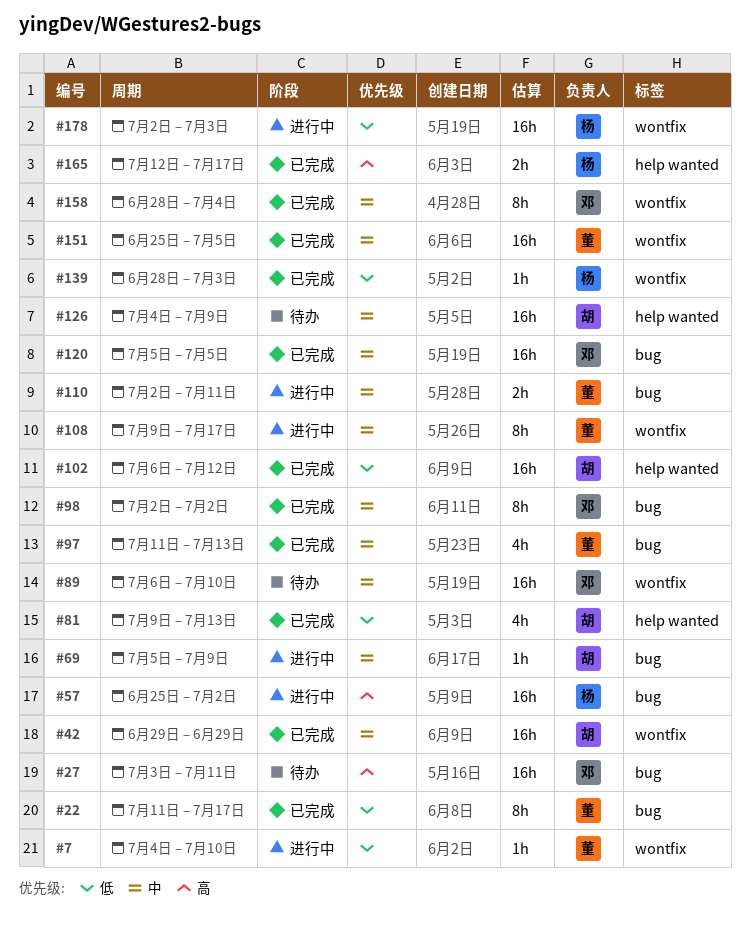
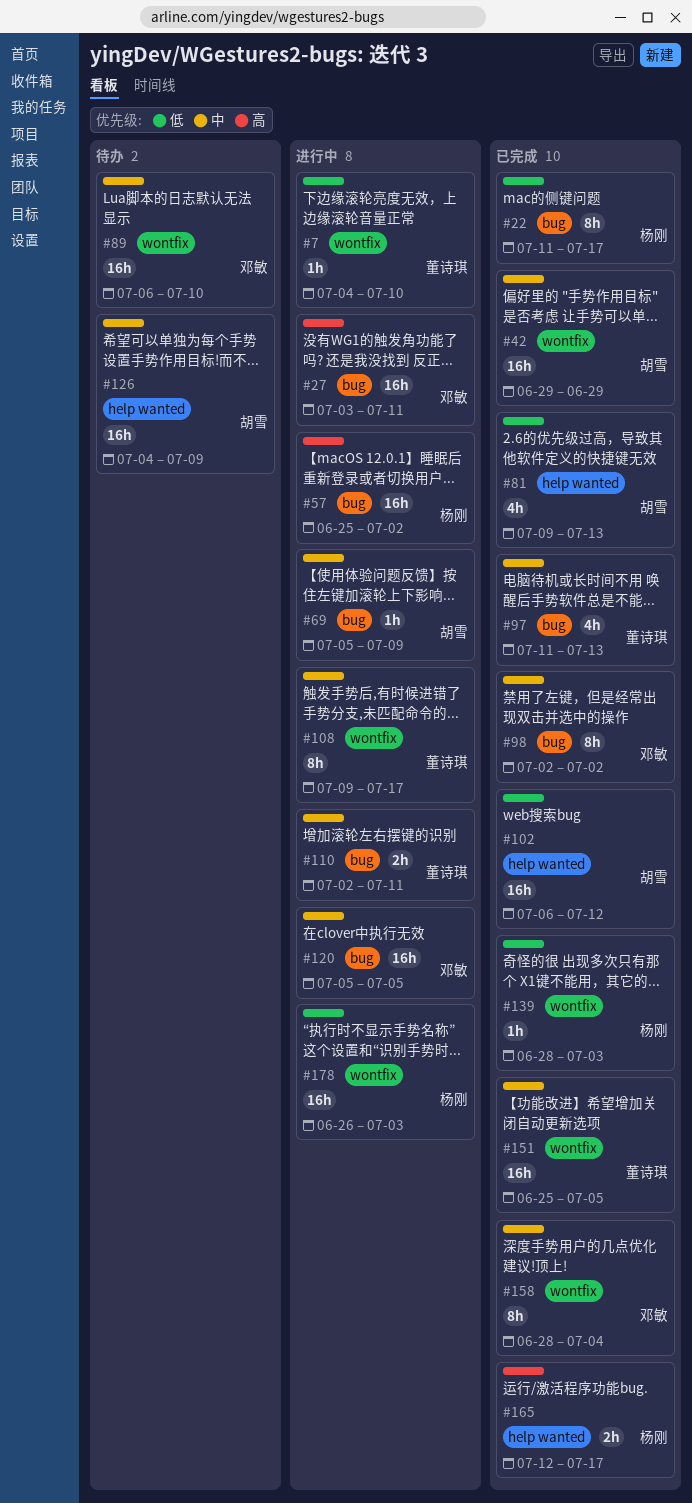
#22, owner: 董诗琪 -> 杨刚
#27, status: 待办 -> 进行中
#120, status: 已完成 -> 进行中
#178, start: Jul 2 -> Jun 26

